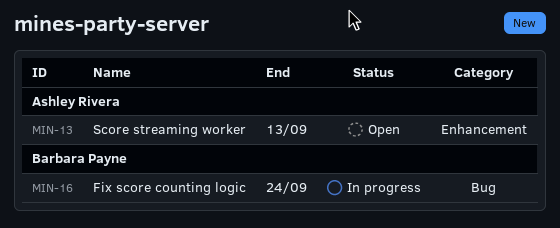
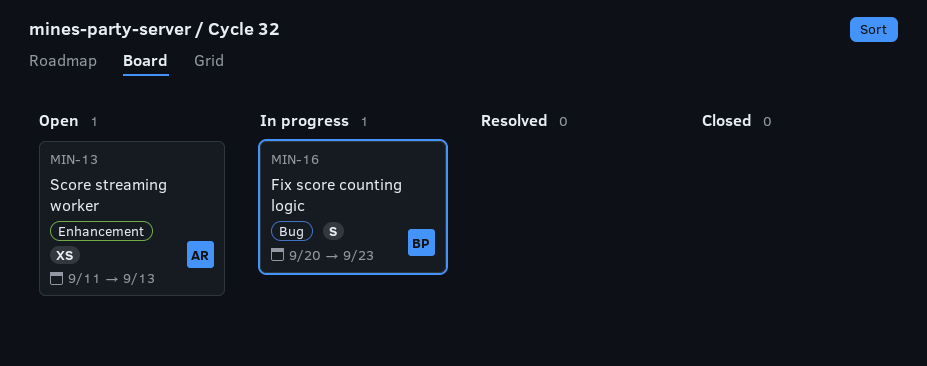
MIN-16, due: Sep 24 -> Sep 23

